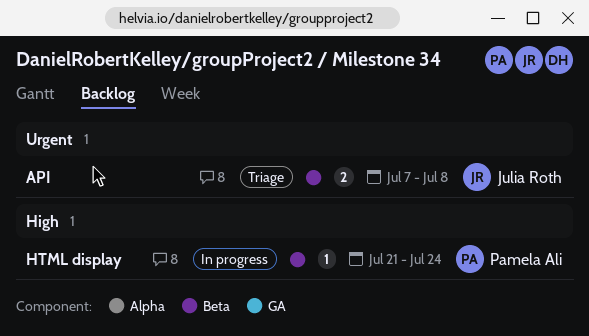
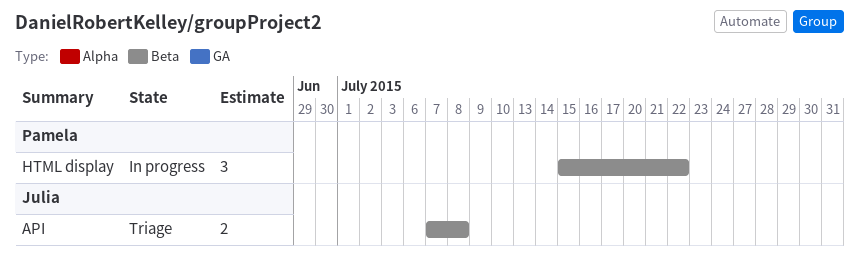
HTML display, estimate: 1 -> 3
HTML display, start: Jul 21 -> Jul 15
HTML display, due: Jul 24 -> Jul 22

